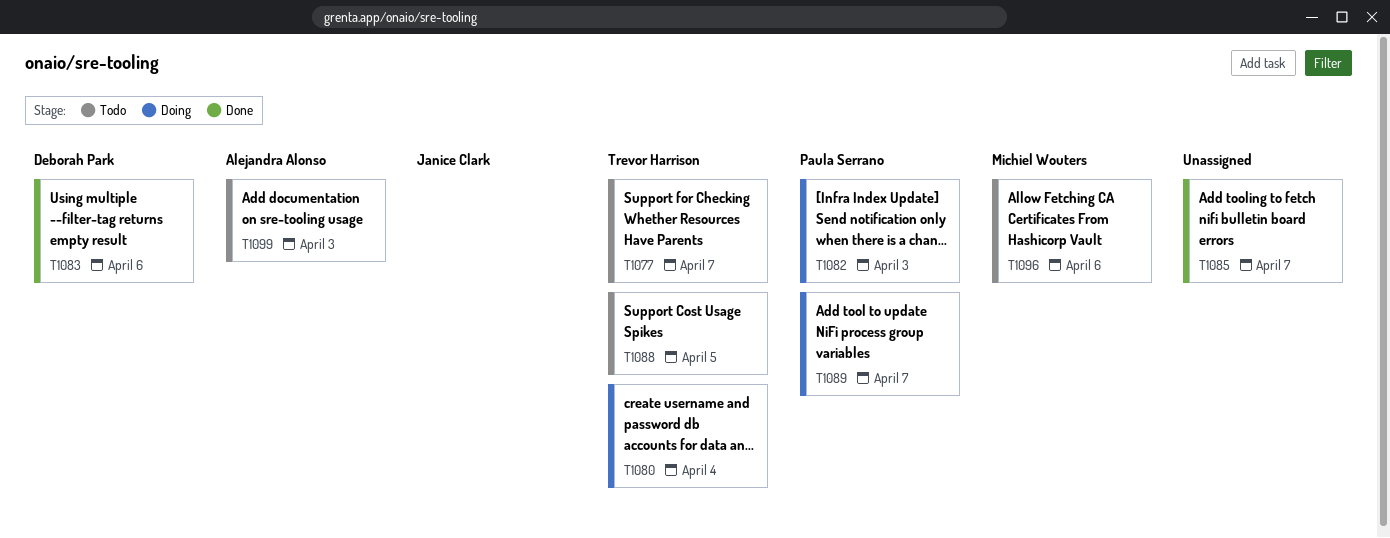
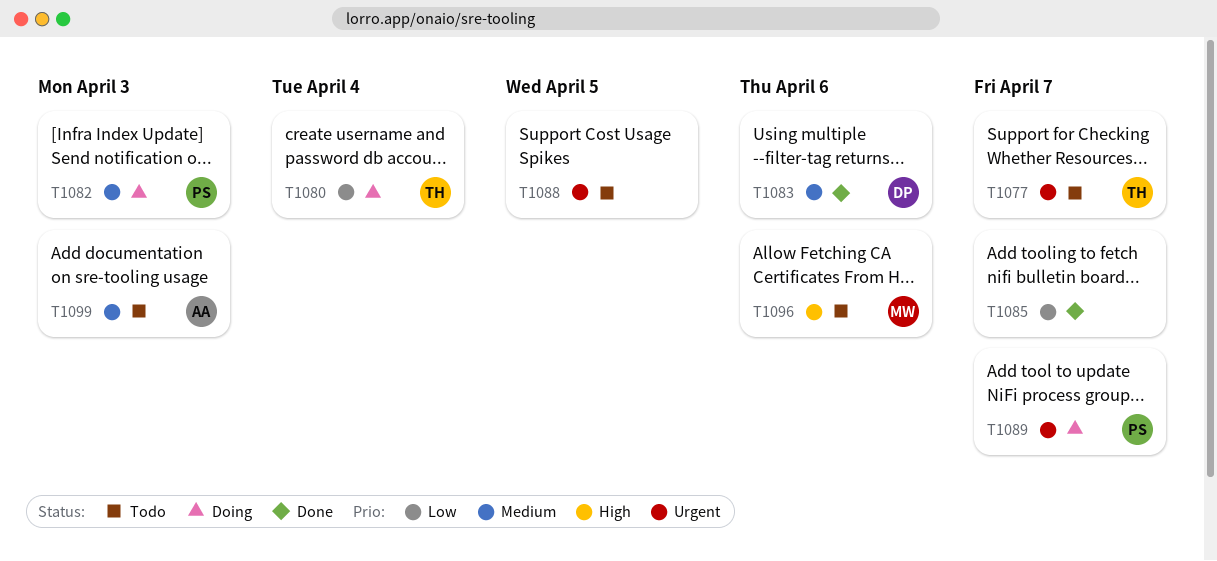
T1088, owner: Trevor Harrison -> none

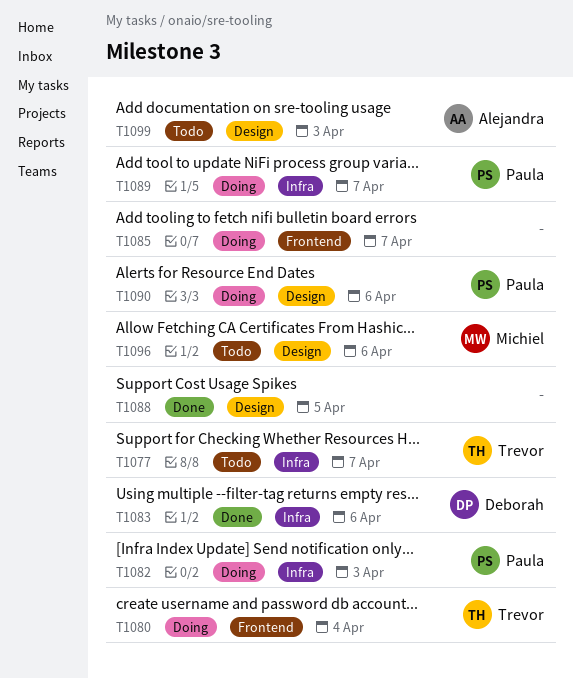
T1085, status: Done -> Doing
T1088, status: Todo -> Done
T1090: none -> present

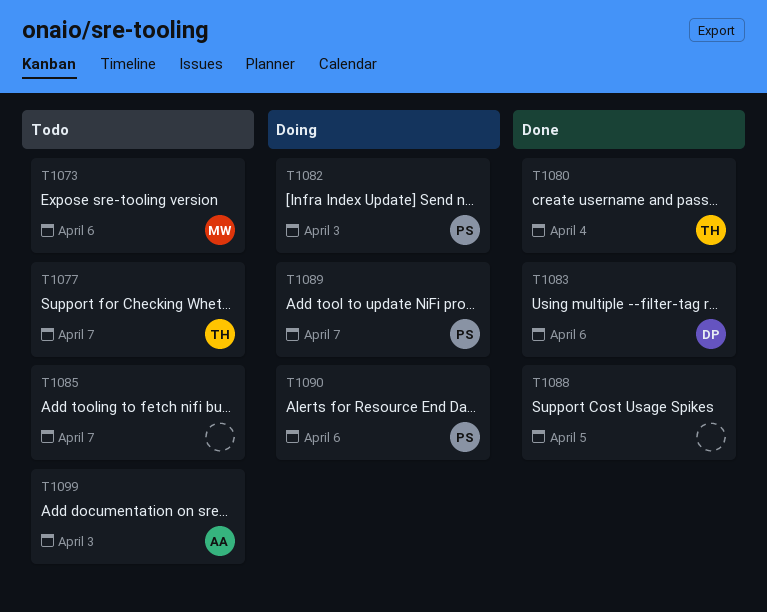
T1073: none -> present
T1080, status: Doing -> Done
T1085, status: Doing -> Todo
T1096: present -> none

